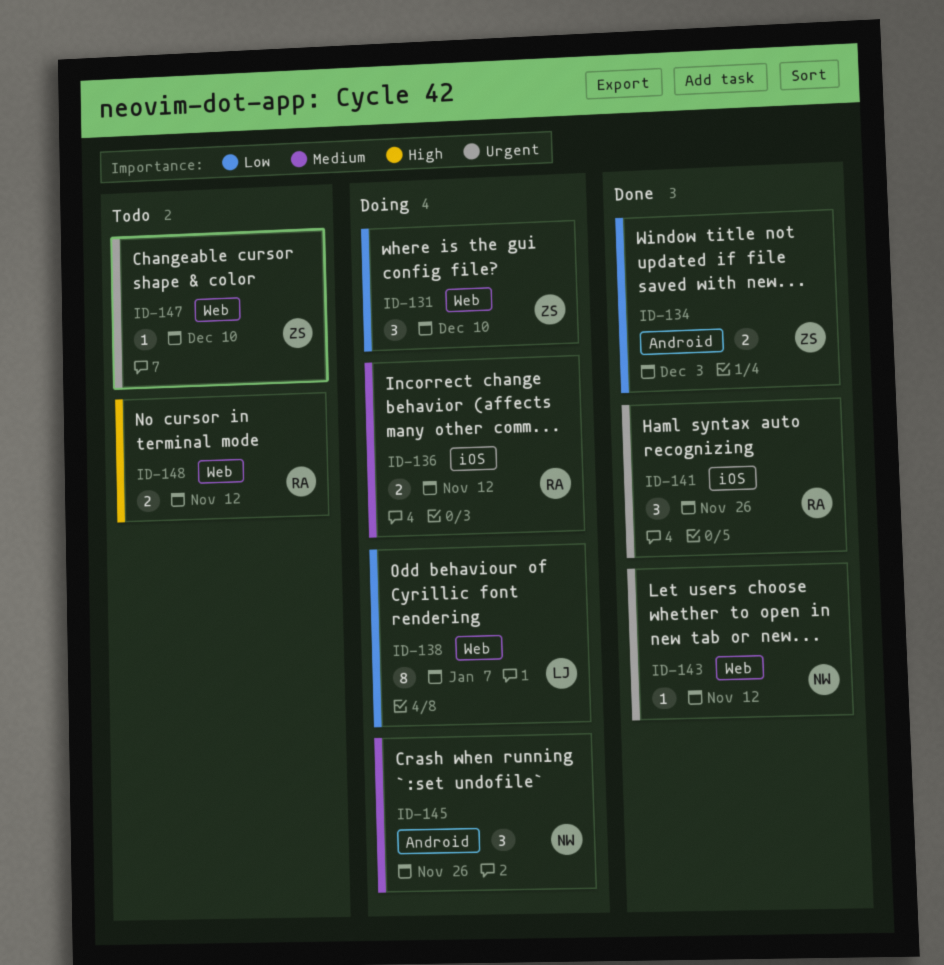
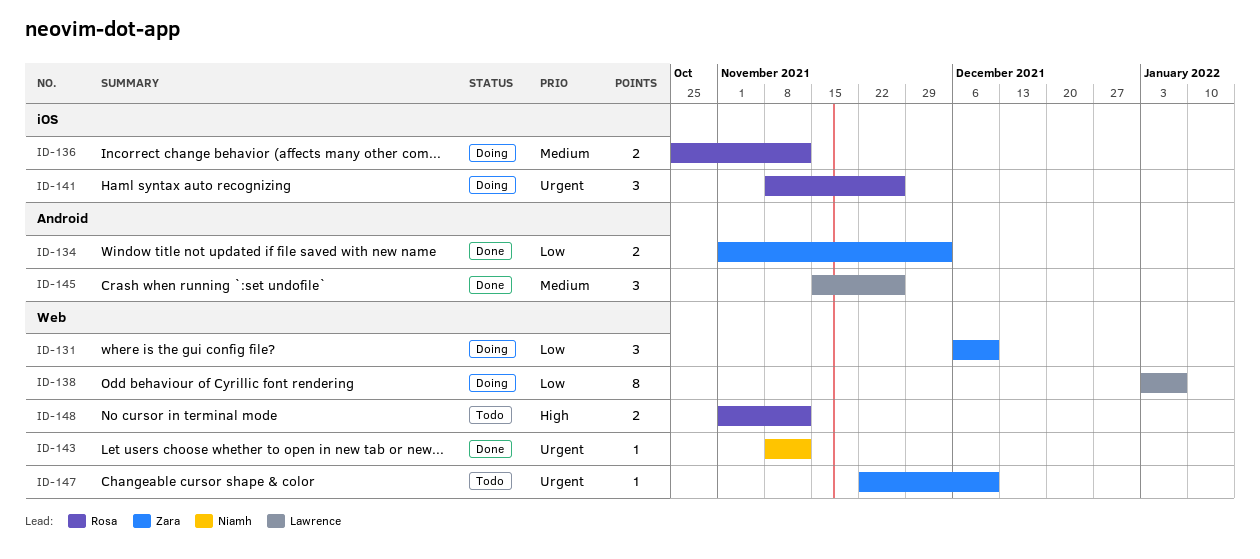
ID-141, status: Done -> Doing
ID-145, status: Doing -> Done
ID-145, owner: Niamh -> Lawrence

